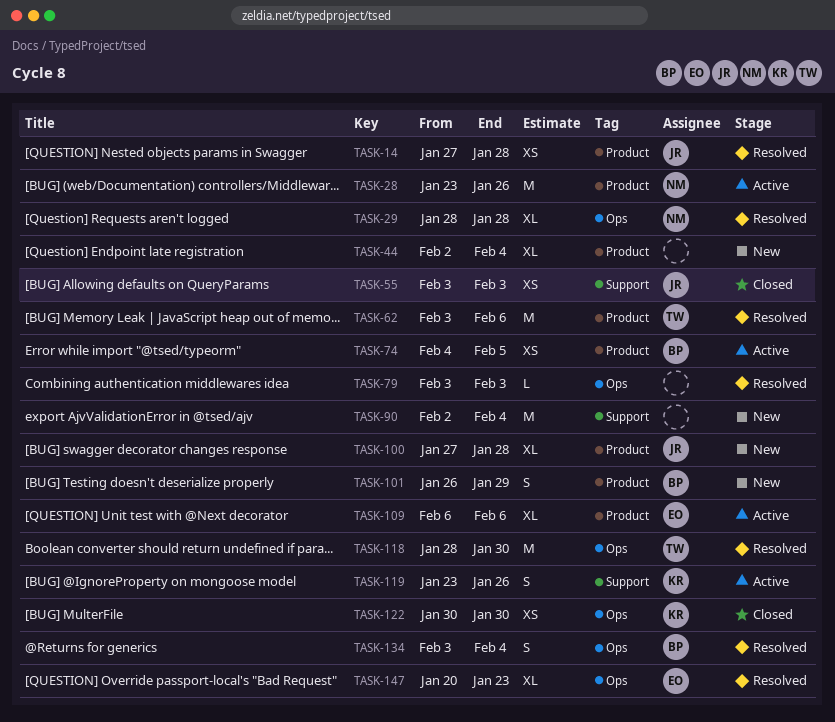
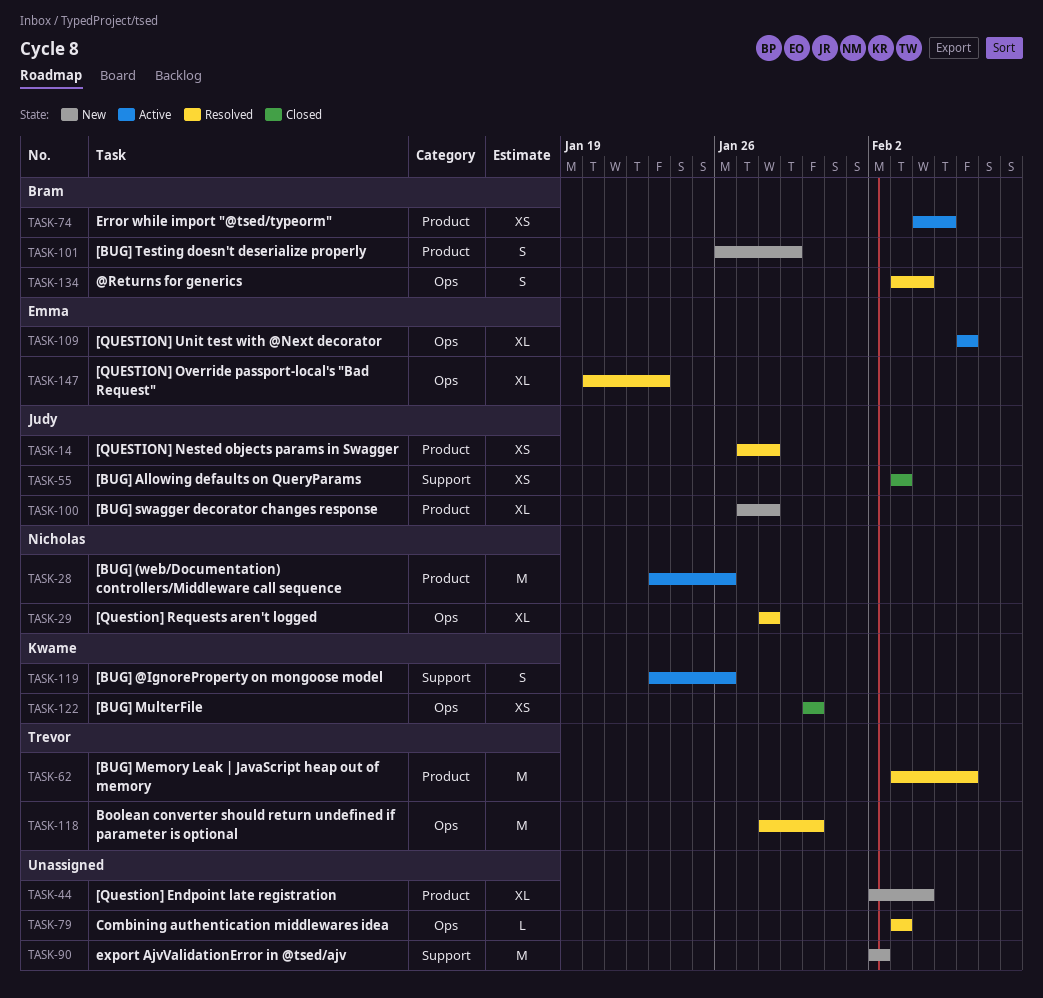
TASK-90, due: Feb 4 -> Feb 2
TASK-109, label: Product -> Ops

